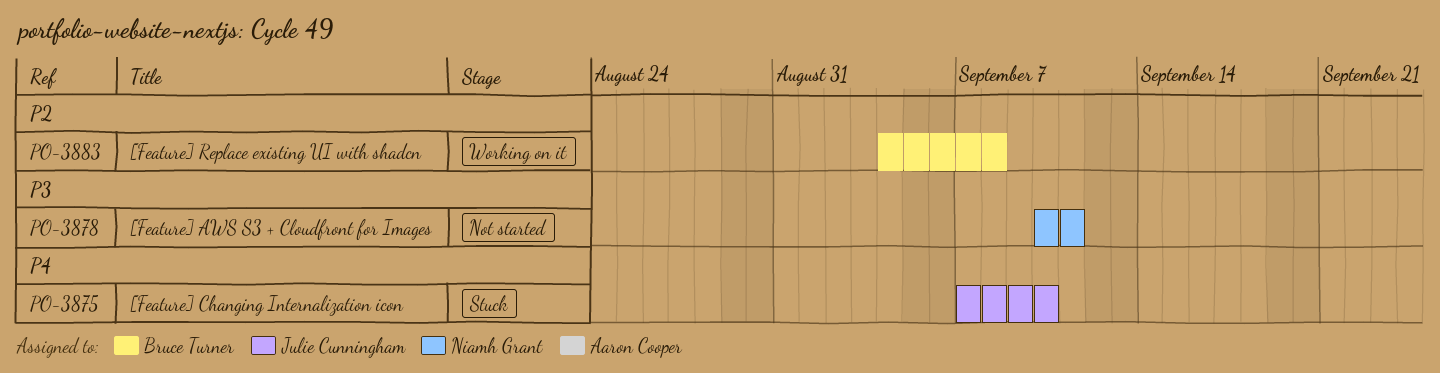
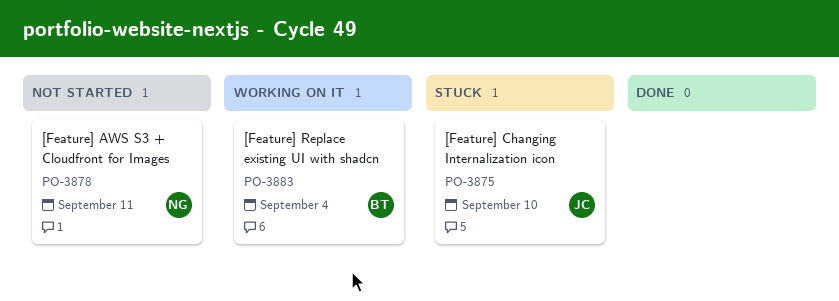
PO-3883, due: Sep 8 -> Sep 4

